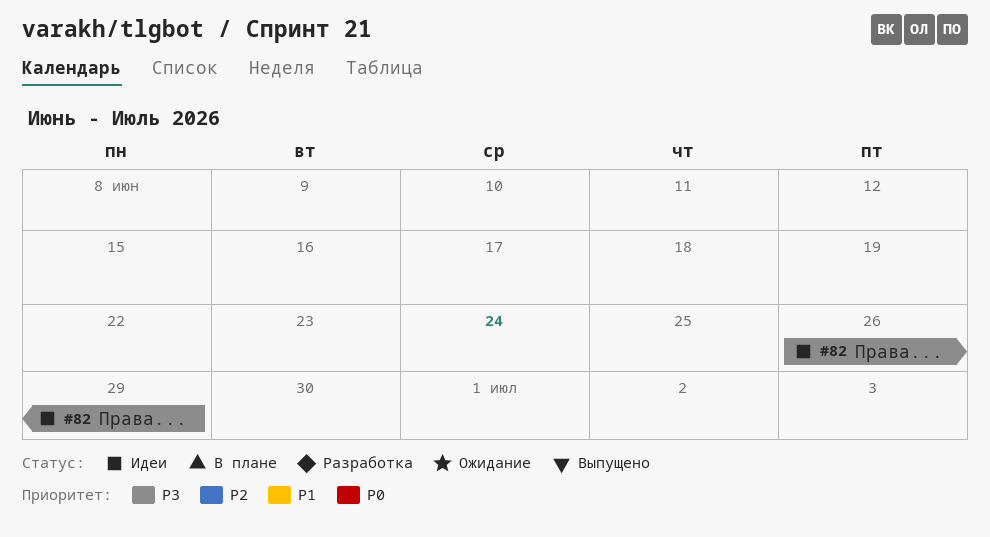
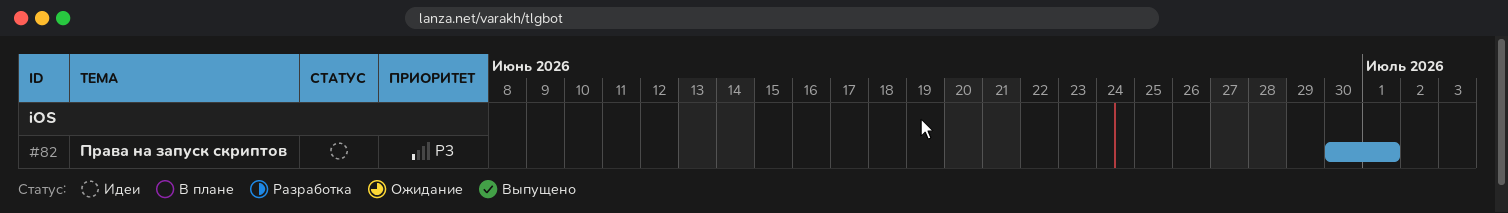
#82, start: Jun 26 -> Jun 30
#82, due: Jun 29 -> Jul 1

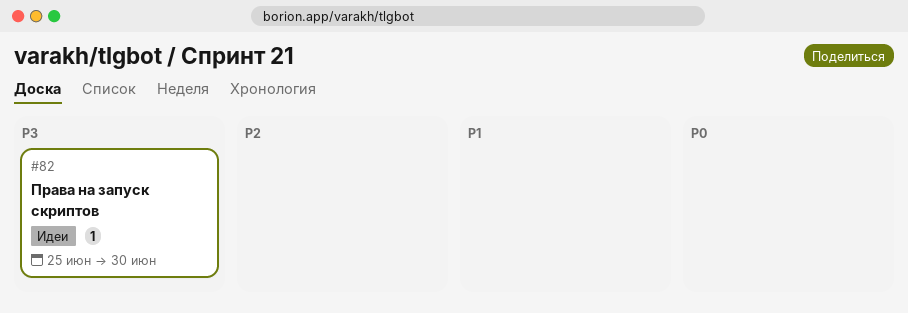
#82, start: Jun 30 -> Jun 25
#82, due: Jul 1 -> Jun 30

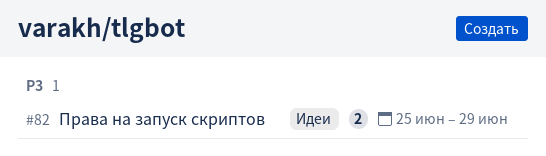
#82, estimate: 1 -> 2
#82, due: Jun 30 -> Jun 29

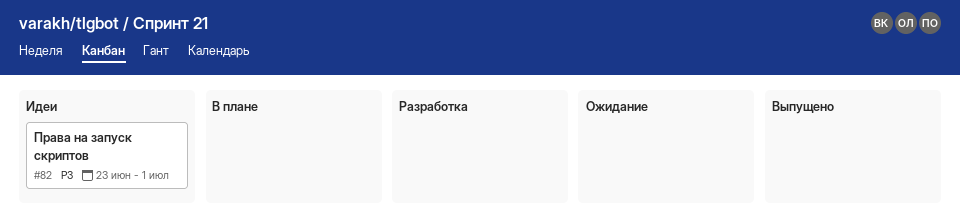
#82, start: Jun 25 -> Jun 23
#82, due: Jun 29 -> Jul 1

